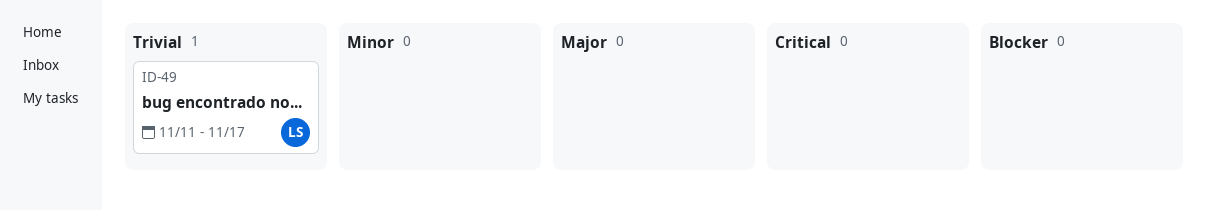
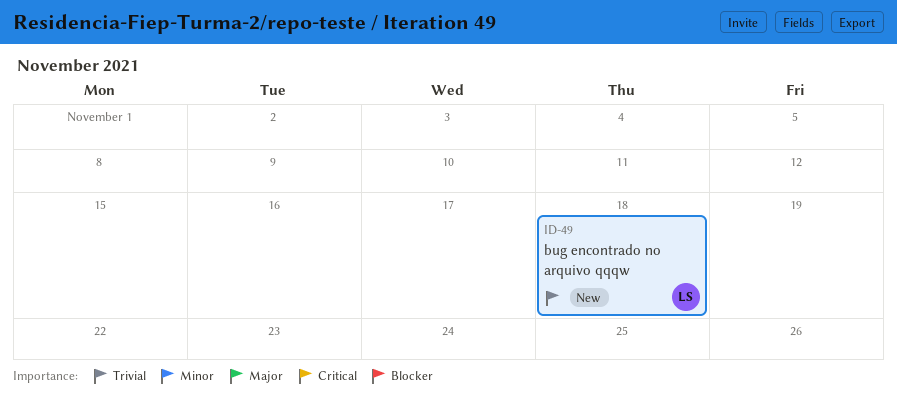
ID-49, due: Nov 17 -> Nov 18

